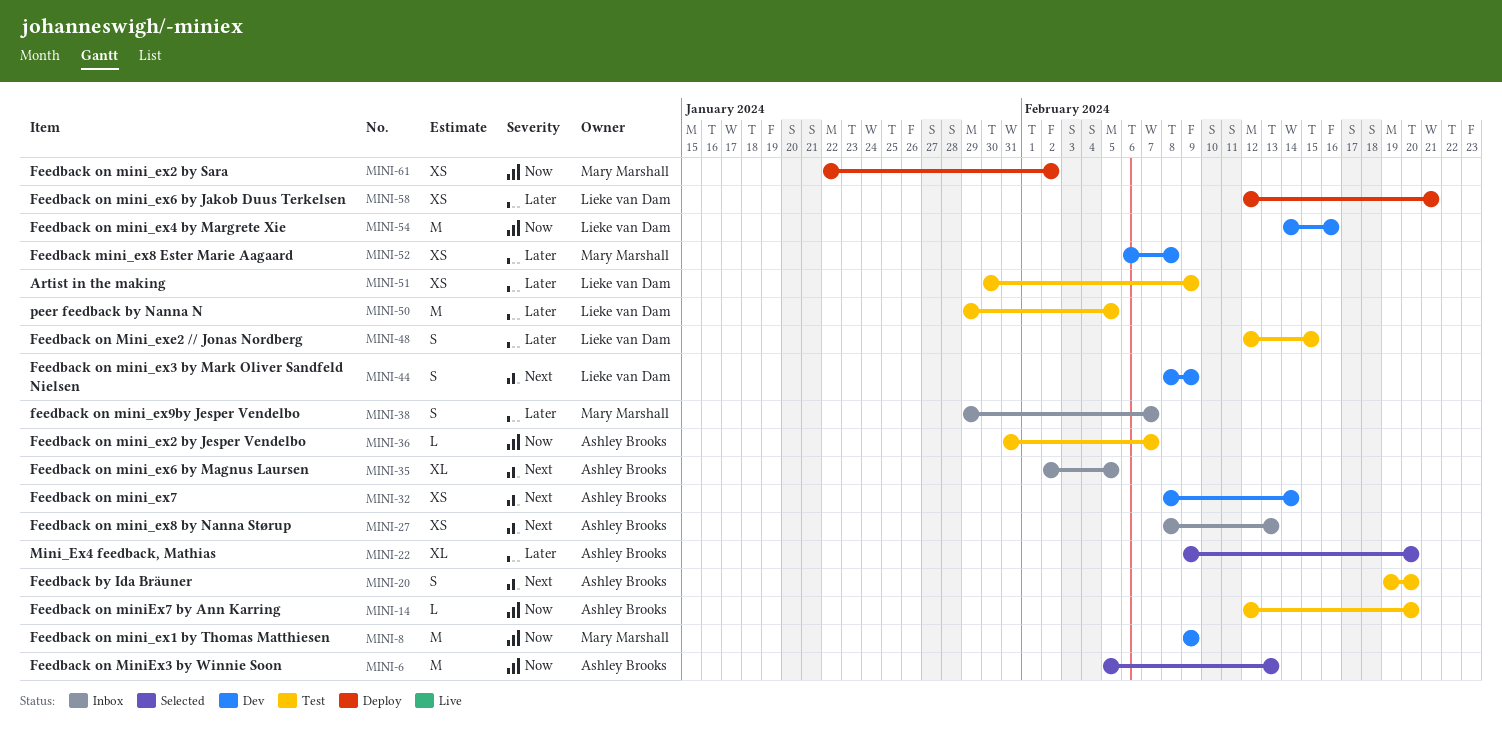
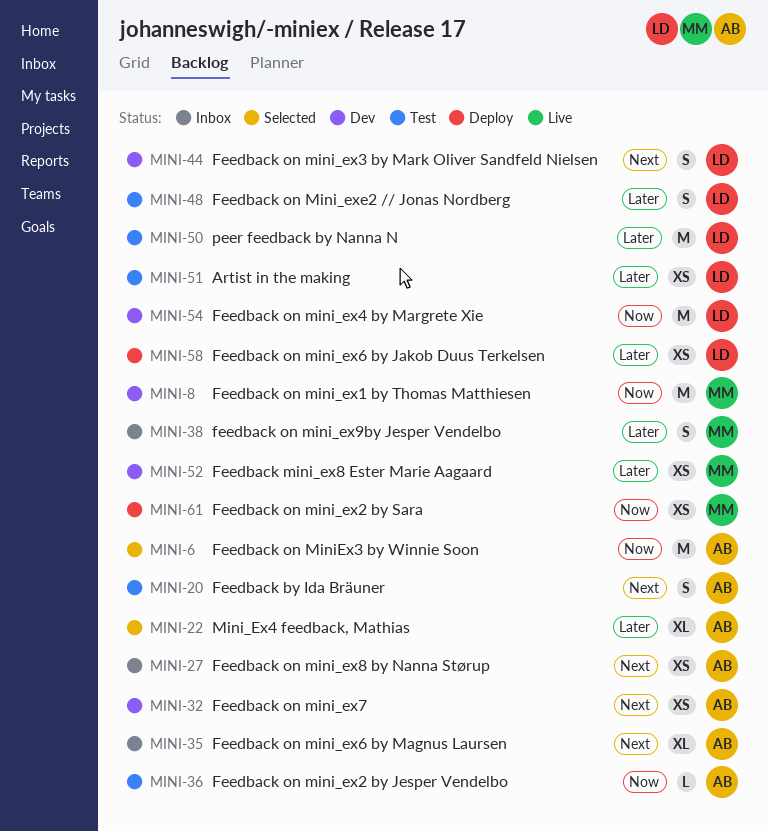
MINI-14: present -> none

